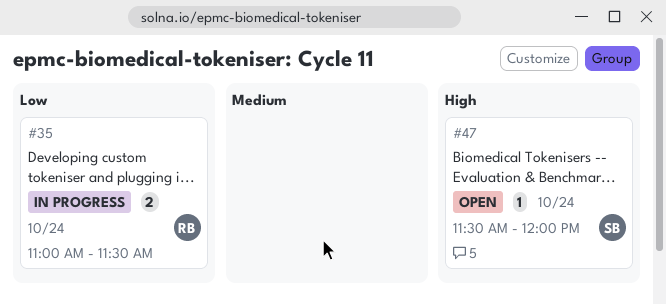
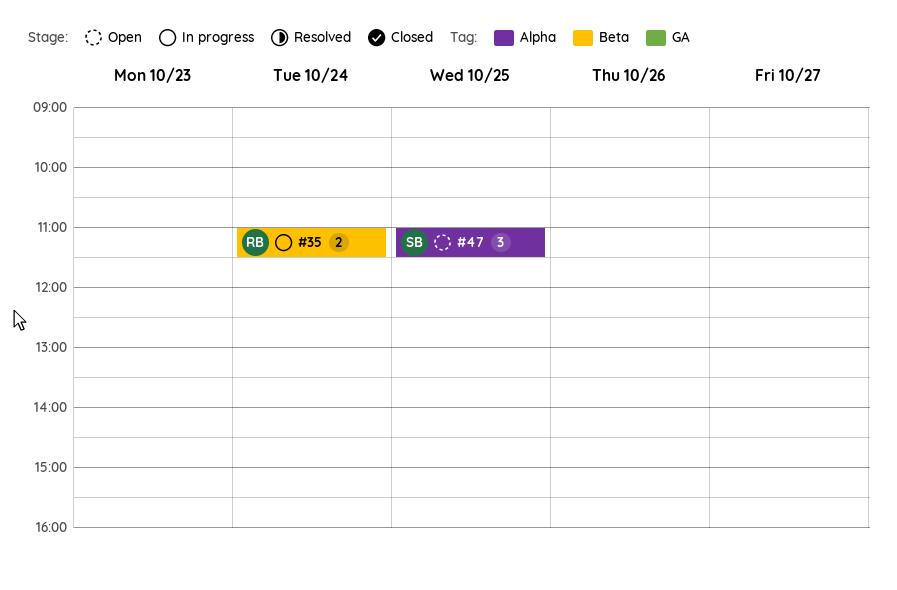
#47, estimate: 1 -> 3
#47, day: Oct 24 -> Oct 25
#47, begins: 11:30 -> 11:00
#47, ends: 12:00 -> 11:30

